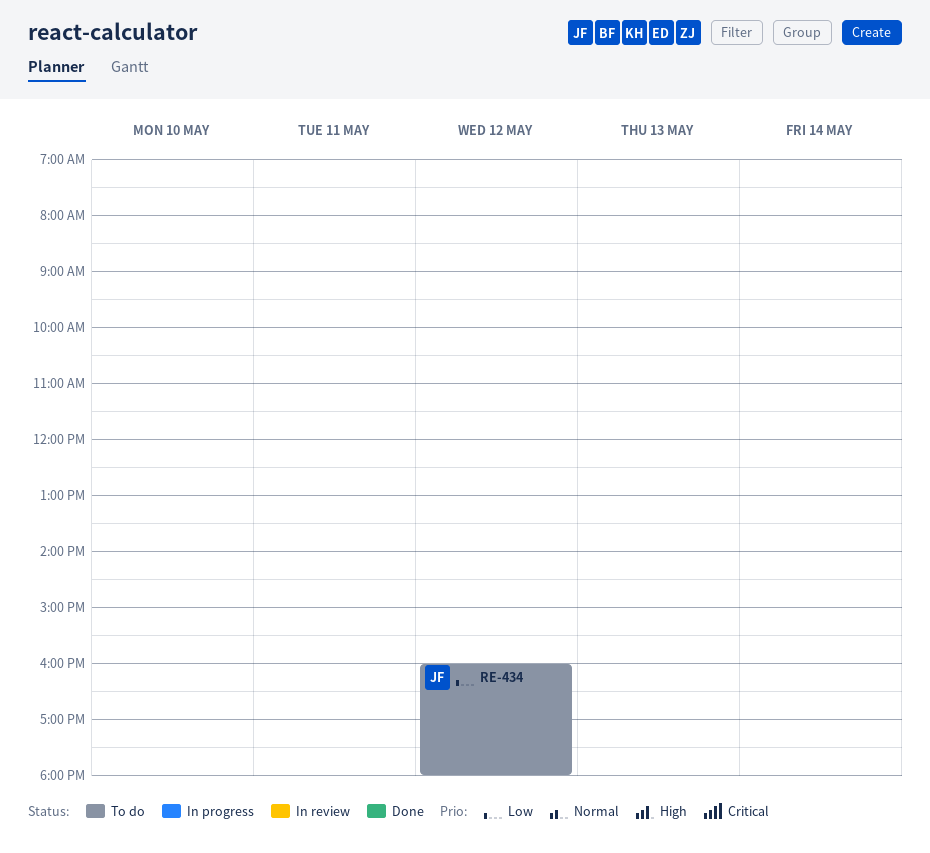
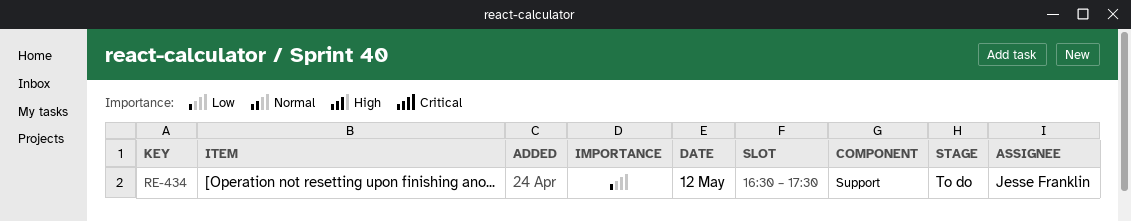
RE-434, begins: 16:00 -> 16:30
RE-434, ends: 18:00 -> 17:30

